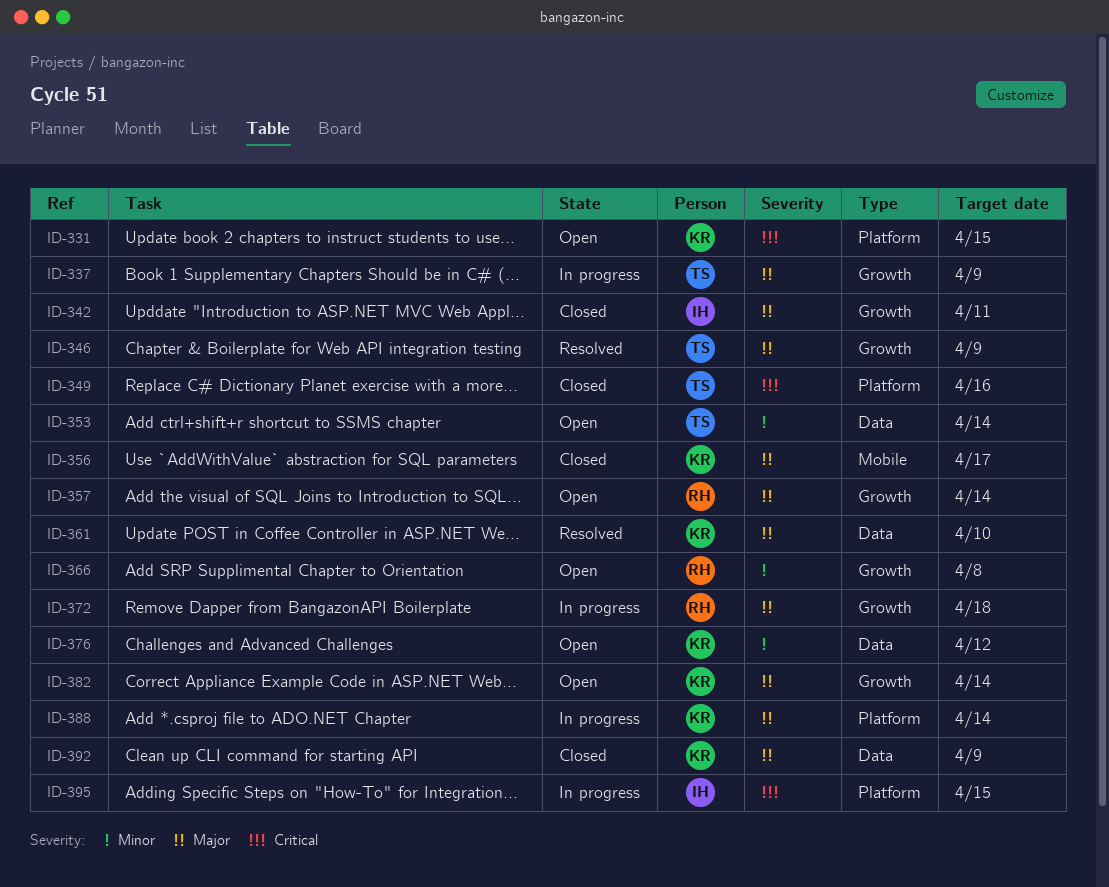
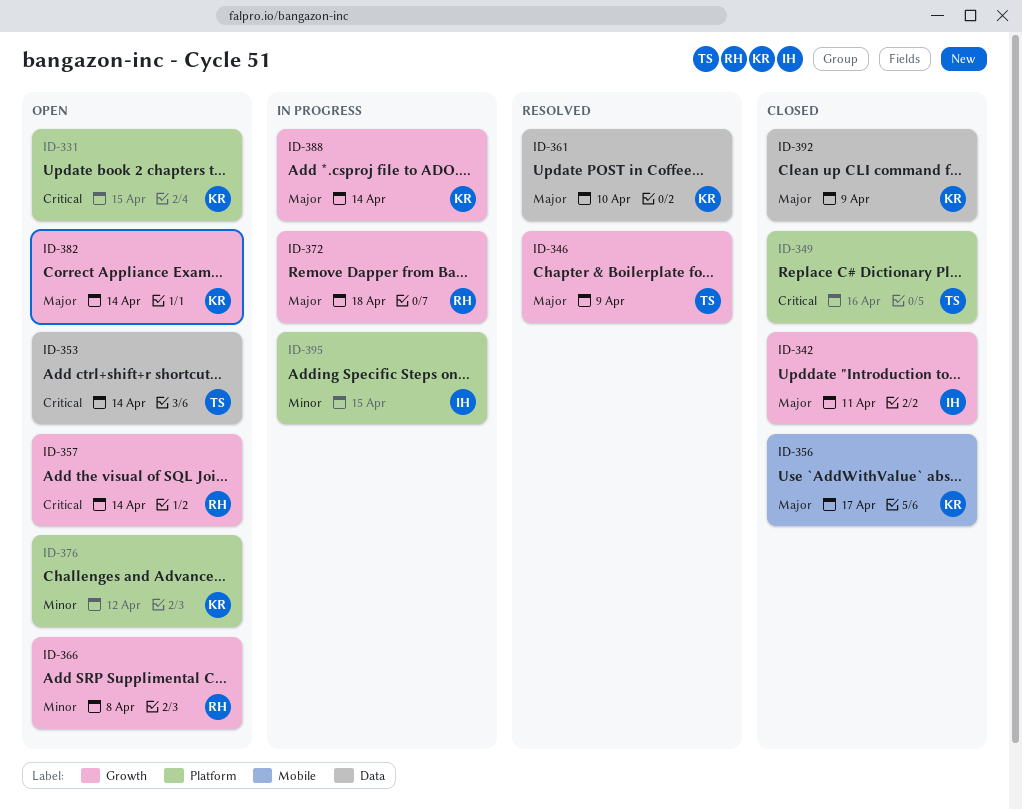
ID-337: present -> none
ID-353, priority: Minor -> Critical
ID-357, priority: Major -> Critical
ID-376, label: Data -> Platform
ID-388, label: Platform -> Growth
ID-395, priority: Critical -> Minor

